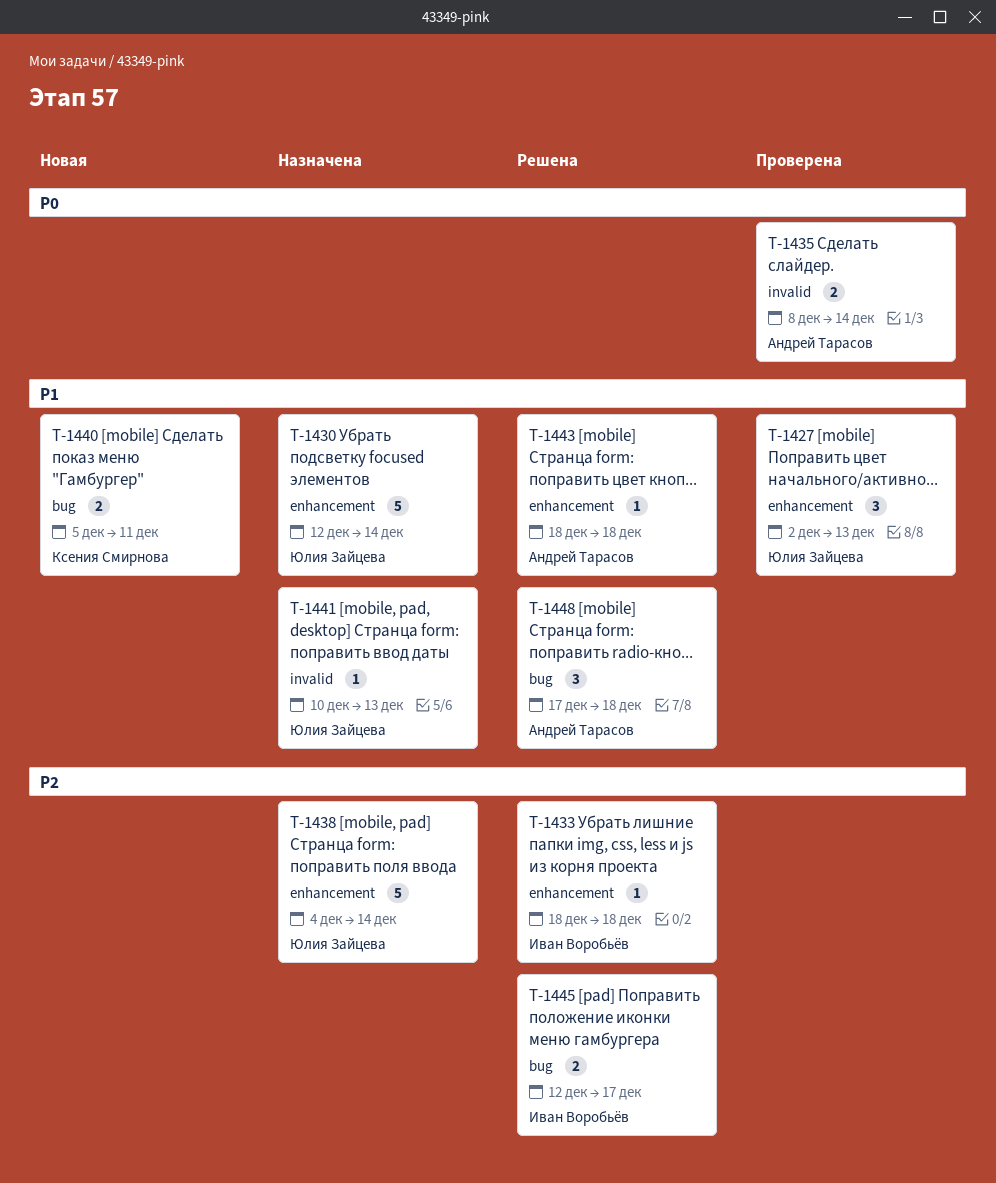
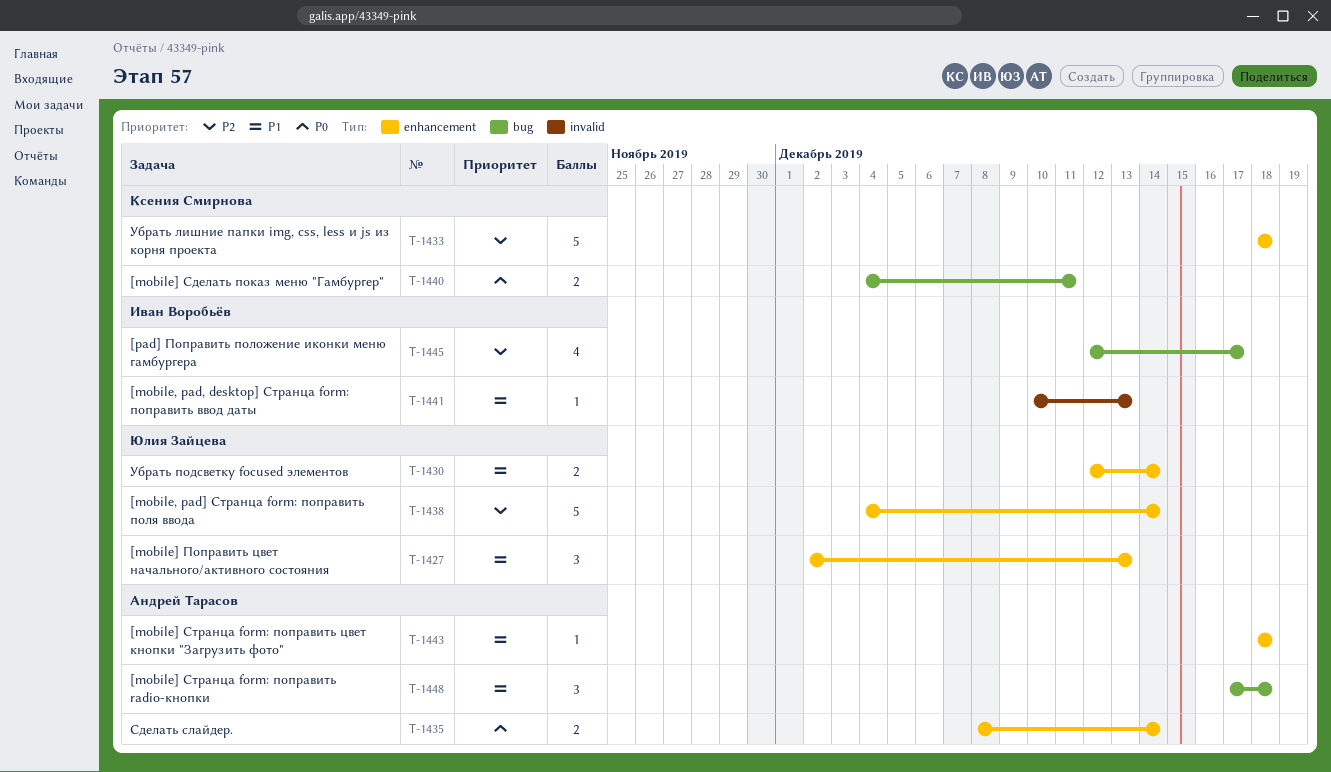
T-1430, estimate: 5 -> 2
T-1433, owner: Иван Воробьёв -> Ксения Смирнова
T-1433, estimate: 1 -> 5
T-1435, label: invalid -> enhancement
T-1440, priority: P1 -> P0
T-1440, start: Dec 5 -> Dec 4
T-1441, owner: Юлия Зайцева -> Иван Воробьёв
T-1445, estimate: 2 -> 4

